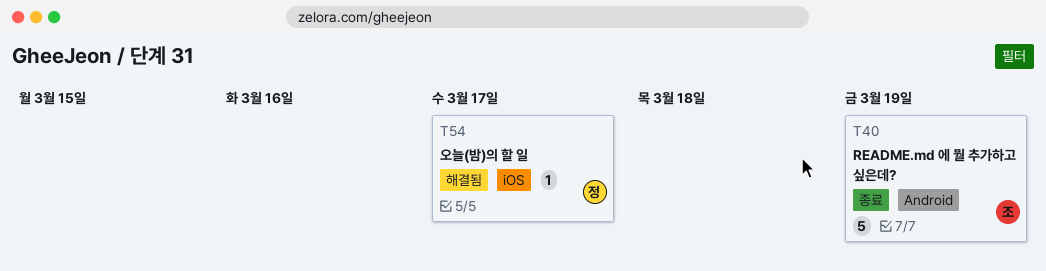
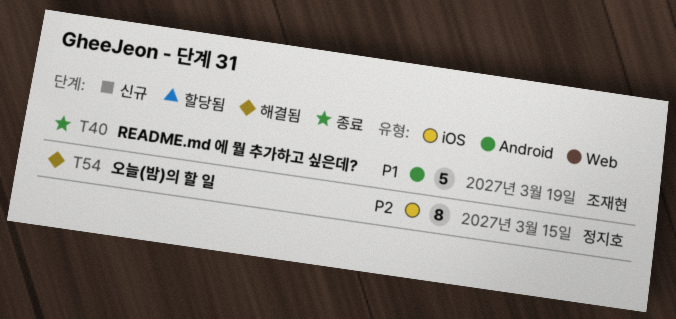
T54, estimate: 1 -> 8
T54, due: Mar 17 -> Mar 15

